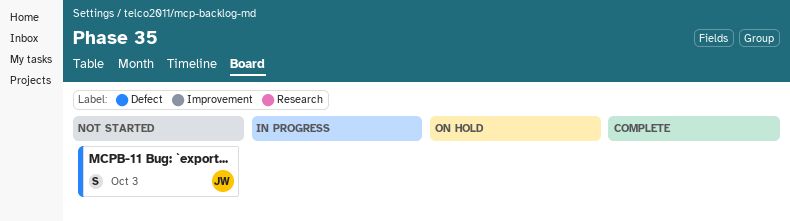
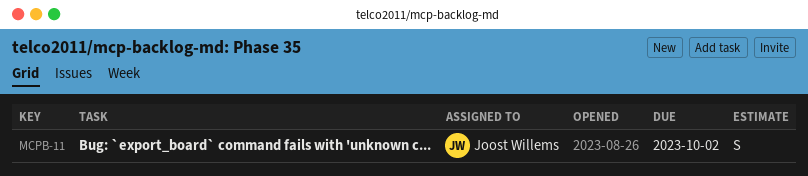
MCPB-11, due: Oct 3 -> Oct 2

